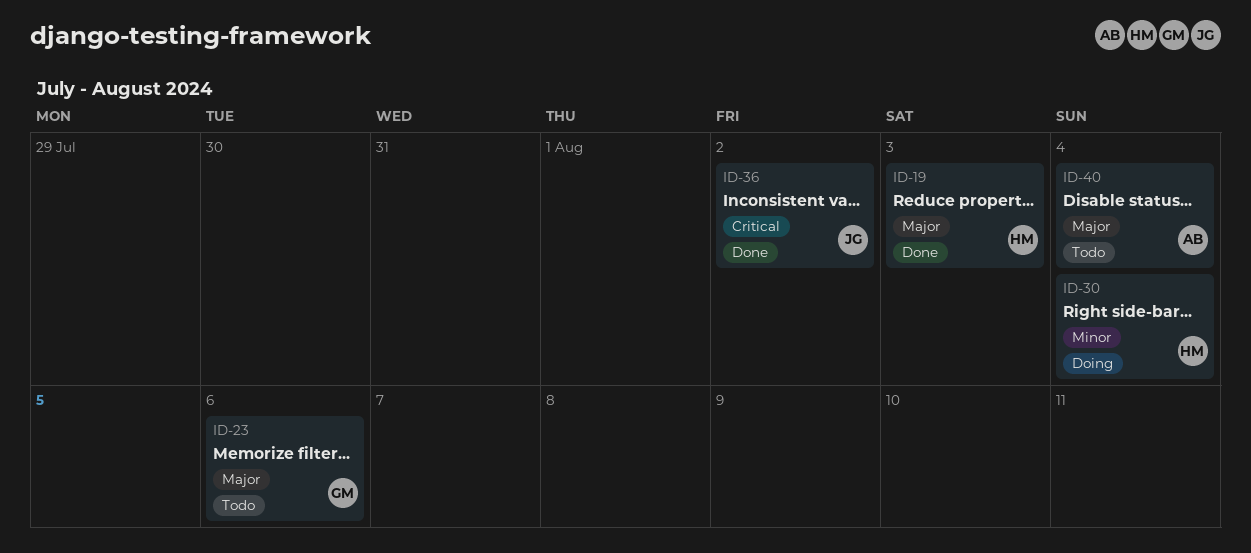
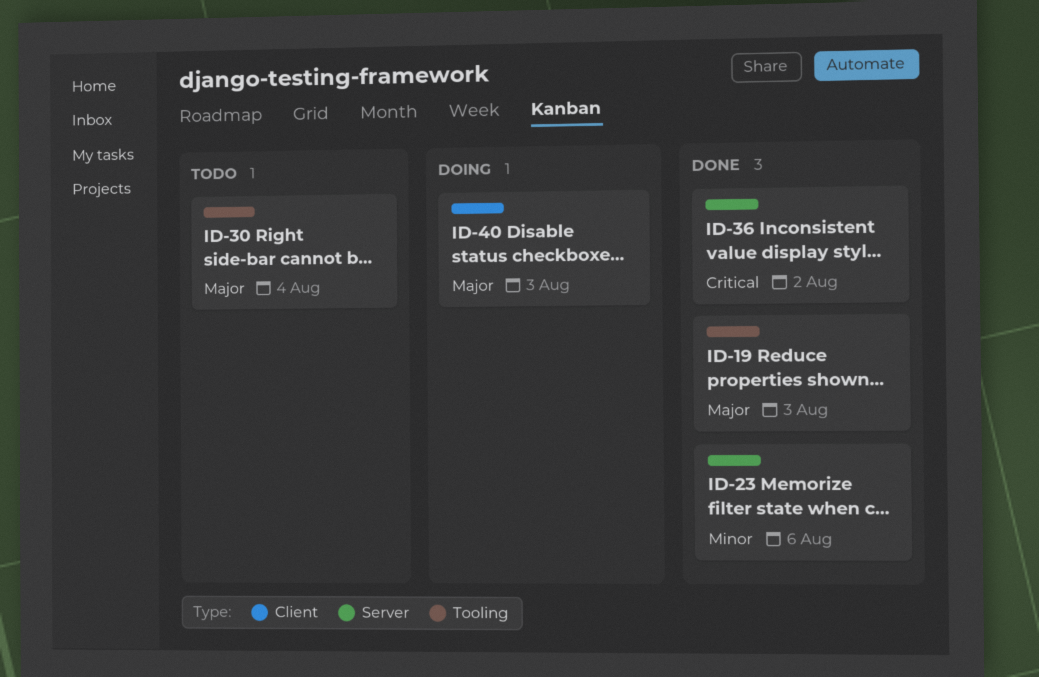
ID-23, status: Todo -> Done
ID-23, priority: Major -> Minor
ID-30, status: Doing -> Todo
ID-30, priority: Minor -> Major
ID-40, status: Todo -> Doing
ID-40, due: Aug 4 -> Aug 3

